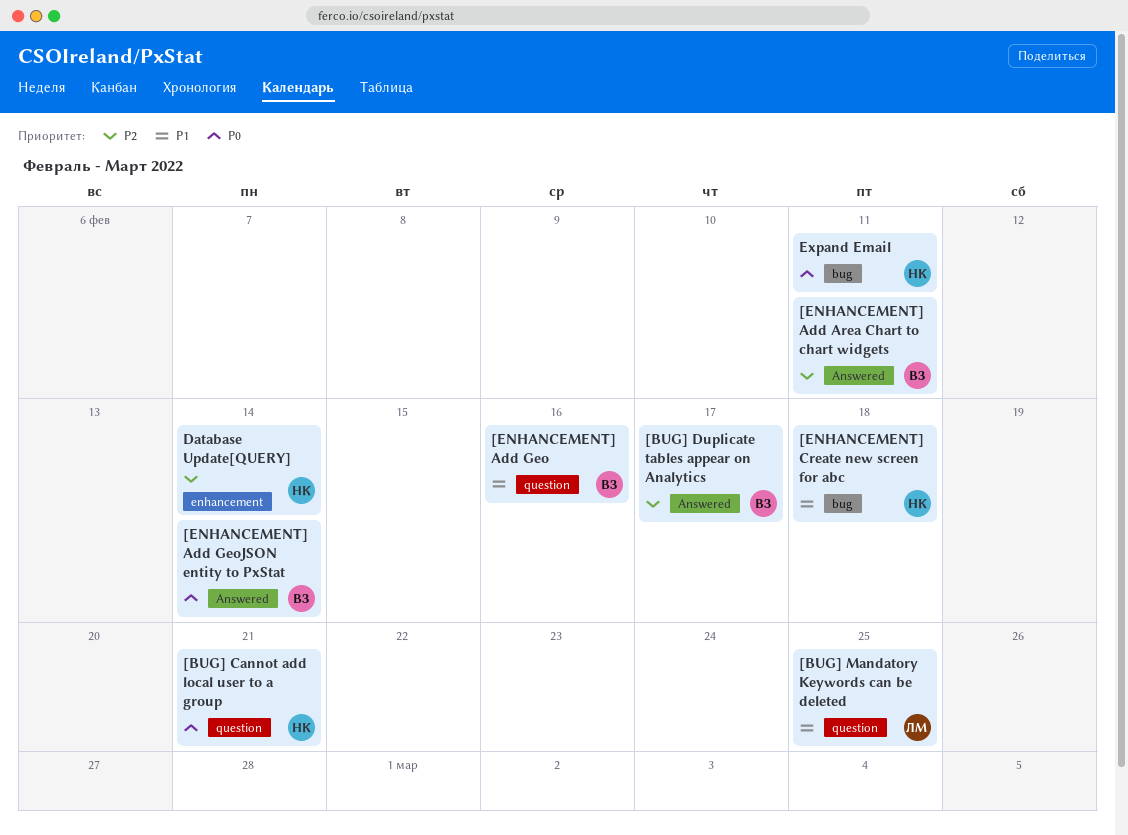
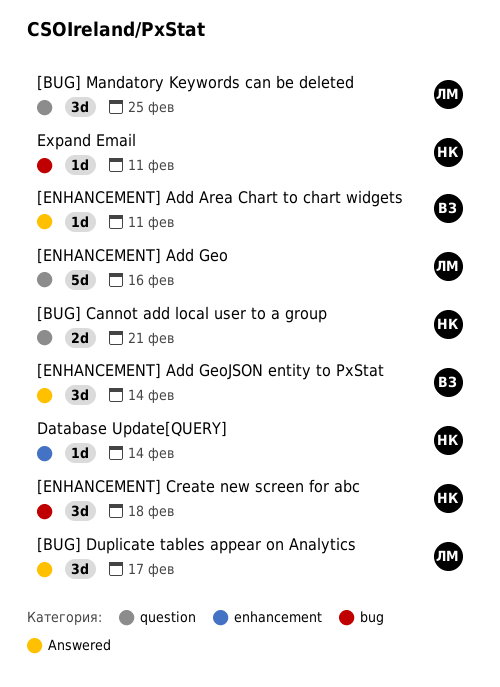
[BUG] Duplicate tables appear on Analytics, owner: ВЗ -> ЛМ
[ENHANCEMENT] Add Geo, owner: ВЗ -> ЛМ

